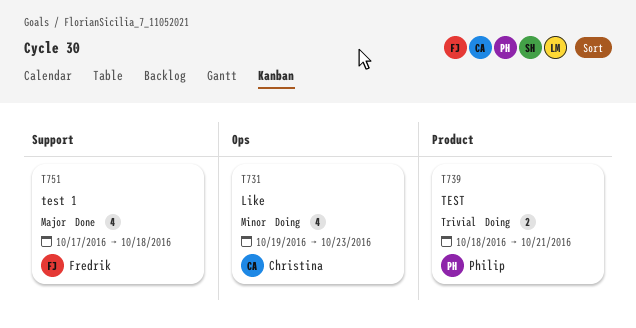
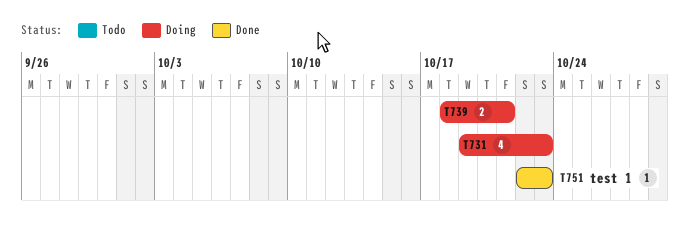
T751, estimate: 4 -> 1
T751, start: Oct 17 -> Oct 22
T751, due: Oct 18 -> Oct 23

